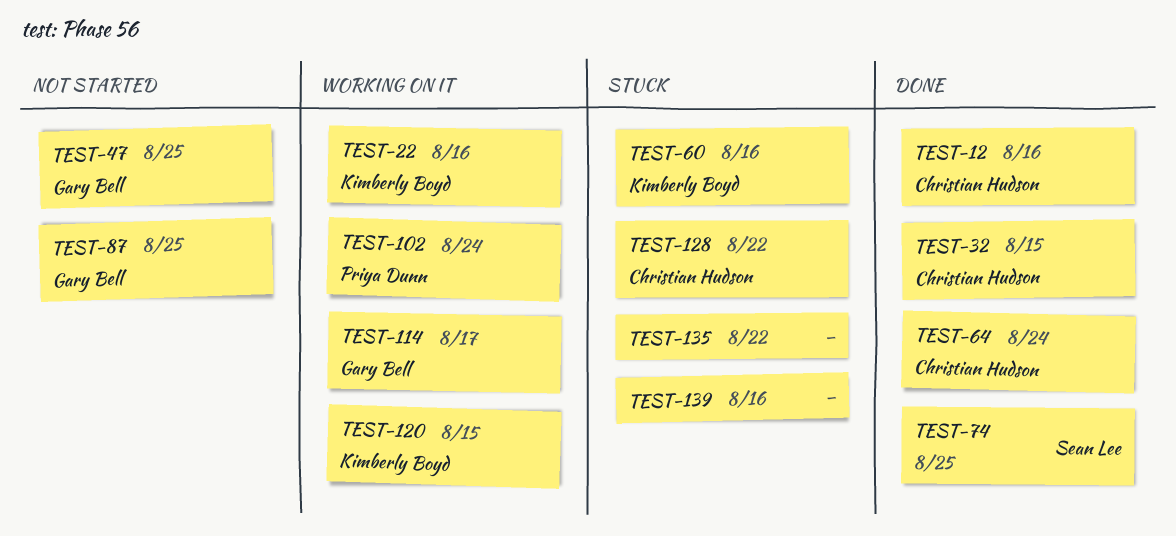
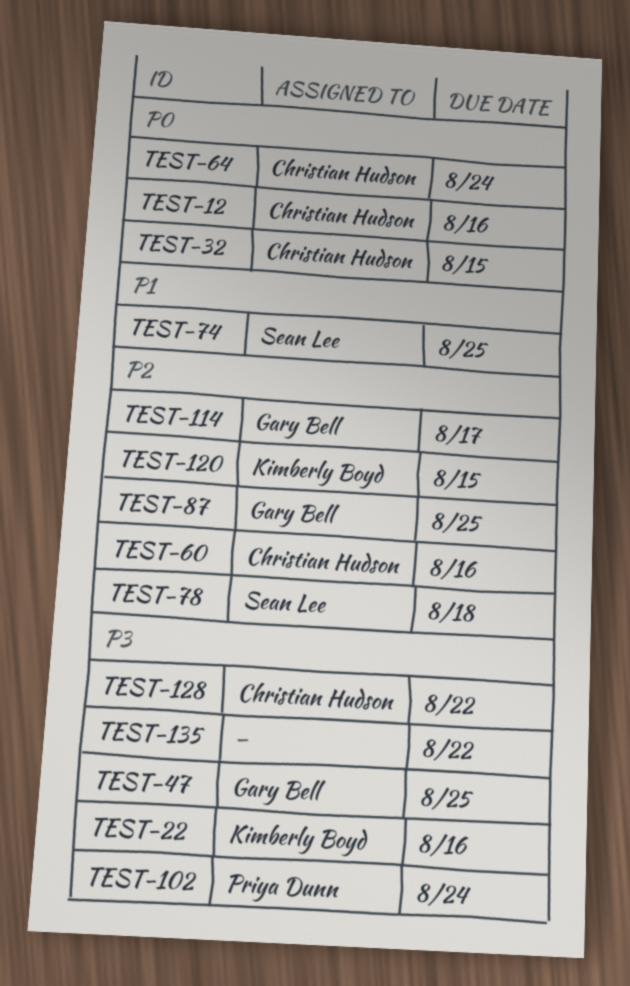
TEST-60, owner: Kimberly Boyd -> Christian Hudson
TEST-78: none -> present
TEST-139: present -> none

